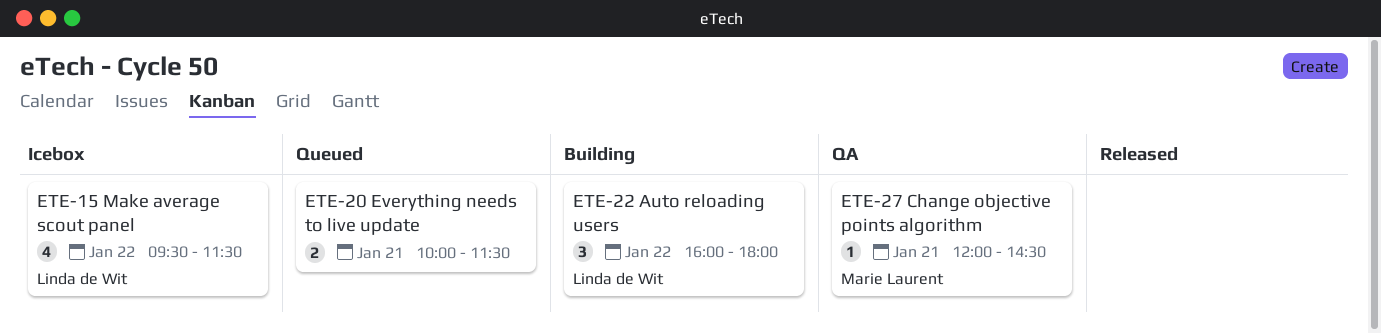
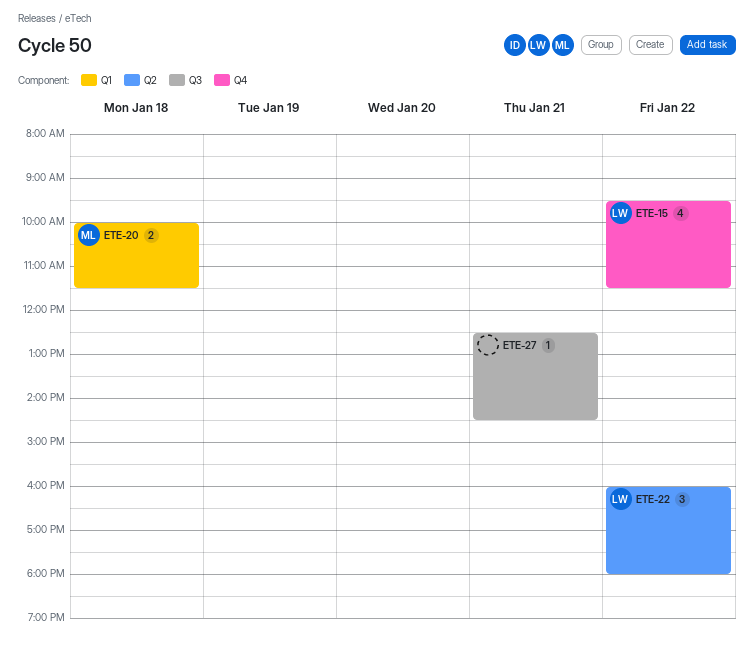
ETE-20, owner: none -> Marie Laurent
ETE-20, day: Jan 21 -> Jan 18
ETE-27, owner: Marie Laurent -> none
ETE-27, begins: 12:00 -> 12:30

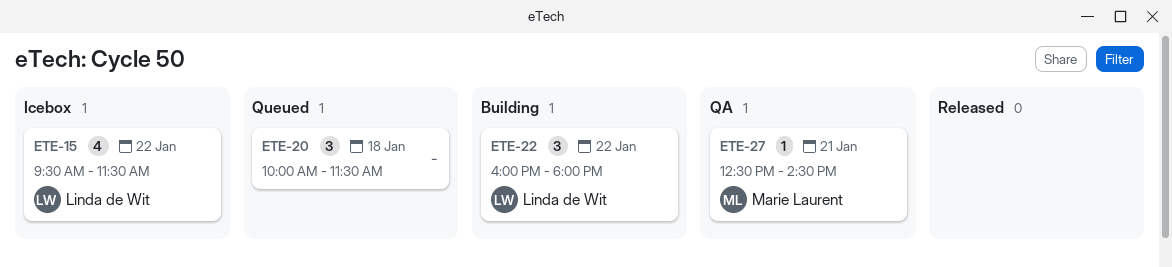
ETE-20, owner: Marie Laurent -> none
ETE-20, estimate: 2 -> 3
ETE-27, owner: none -> Marie Laurent

